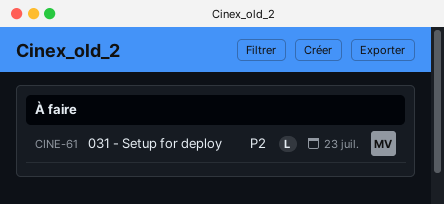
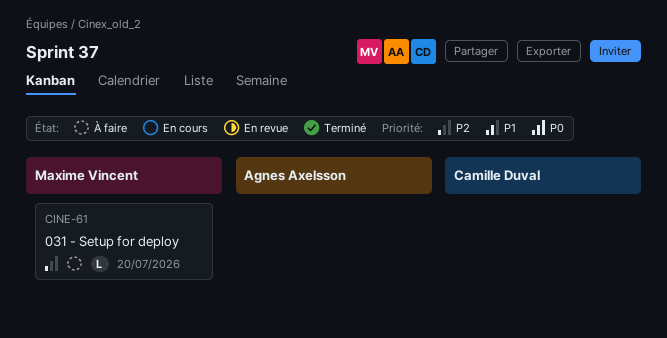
CINE-61, due: Jul 23 -> Jul 20

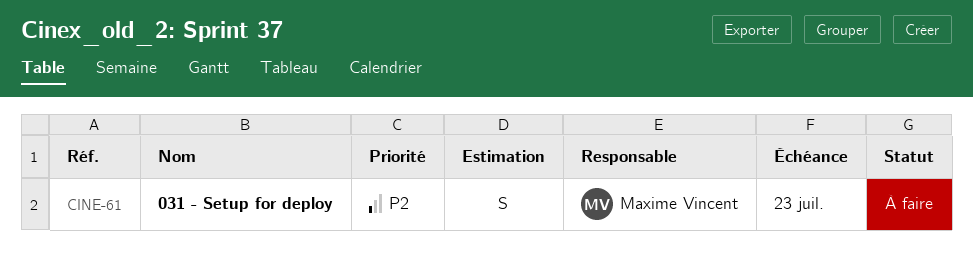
CINE-61, estimate: L -> S
CINE-61, due: Jul 20 -> Jul 23

